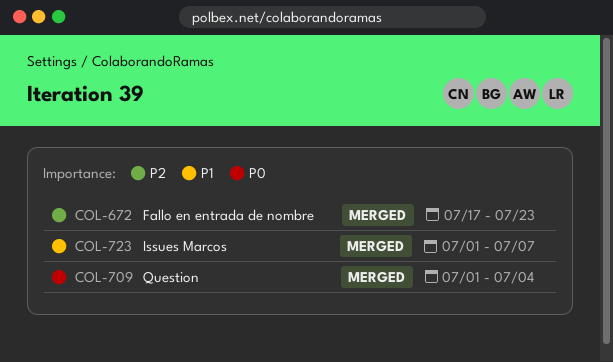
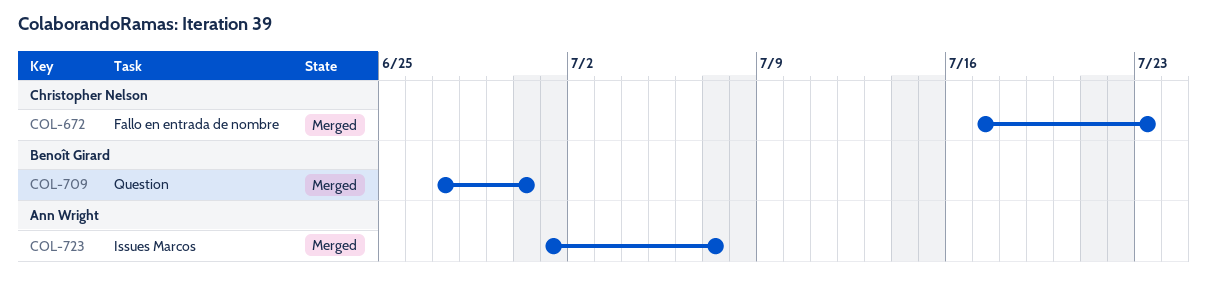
COL-709, start: Jul 1 -> Jun 27
COL-709, due: Jul 4 -> Jun 30

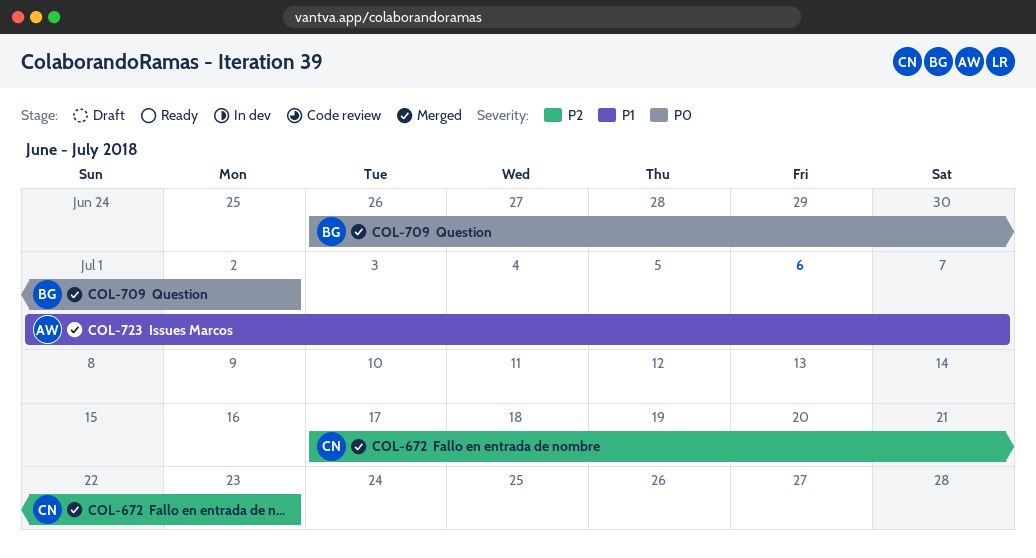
COL-709, start: Jun 27 -> Jun 26
COL-709, due: Jun 30 -> Jul 2

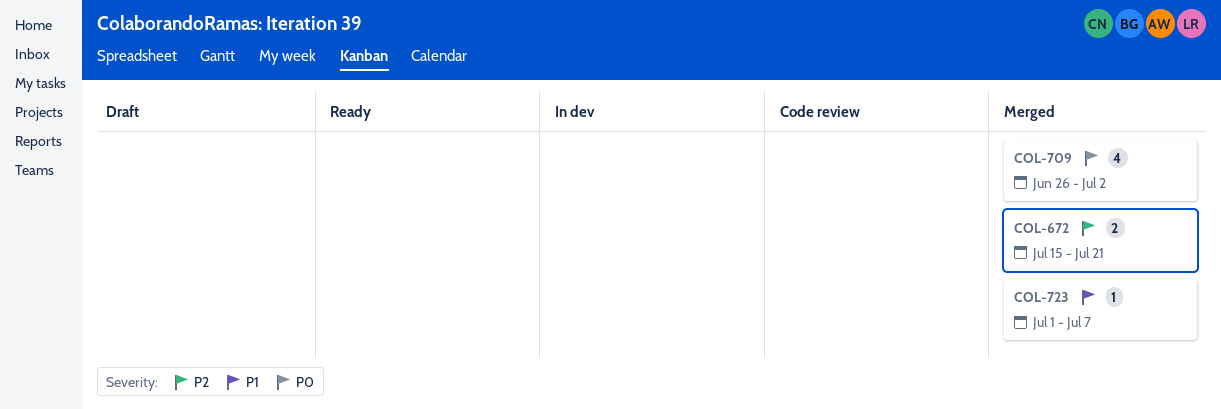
COL-672, start: Jul 17 -> Jul 15
COL-672, due: Jul 23 -> Jul 21

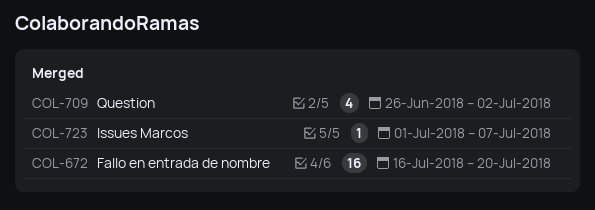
COL-672, estimate: 2 -> 16
COL-672, start: Jul 15 -> Jul 16
COL-672, due: Jul 21 -> Jul 20

